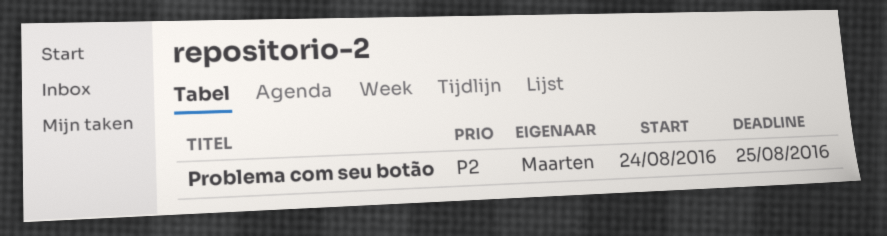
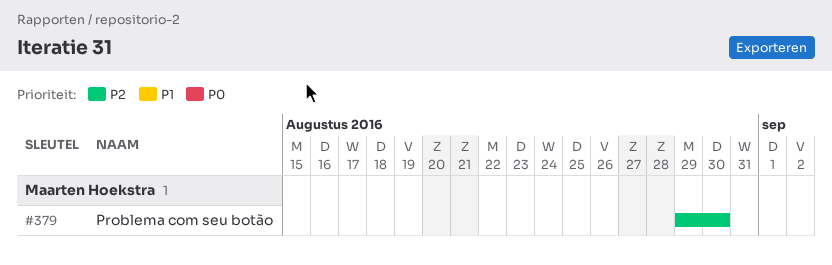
Problema com seu botão, start: Aug 24 -> Aug 29
Problema com seu botão, due: Aug 25 -> Aug 30

